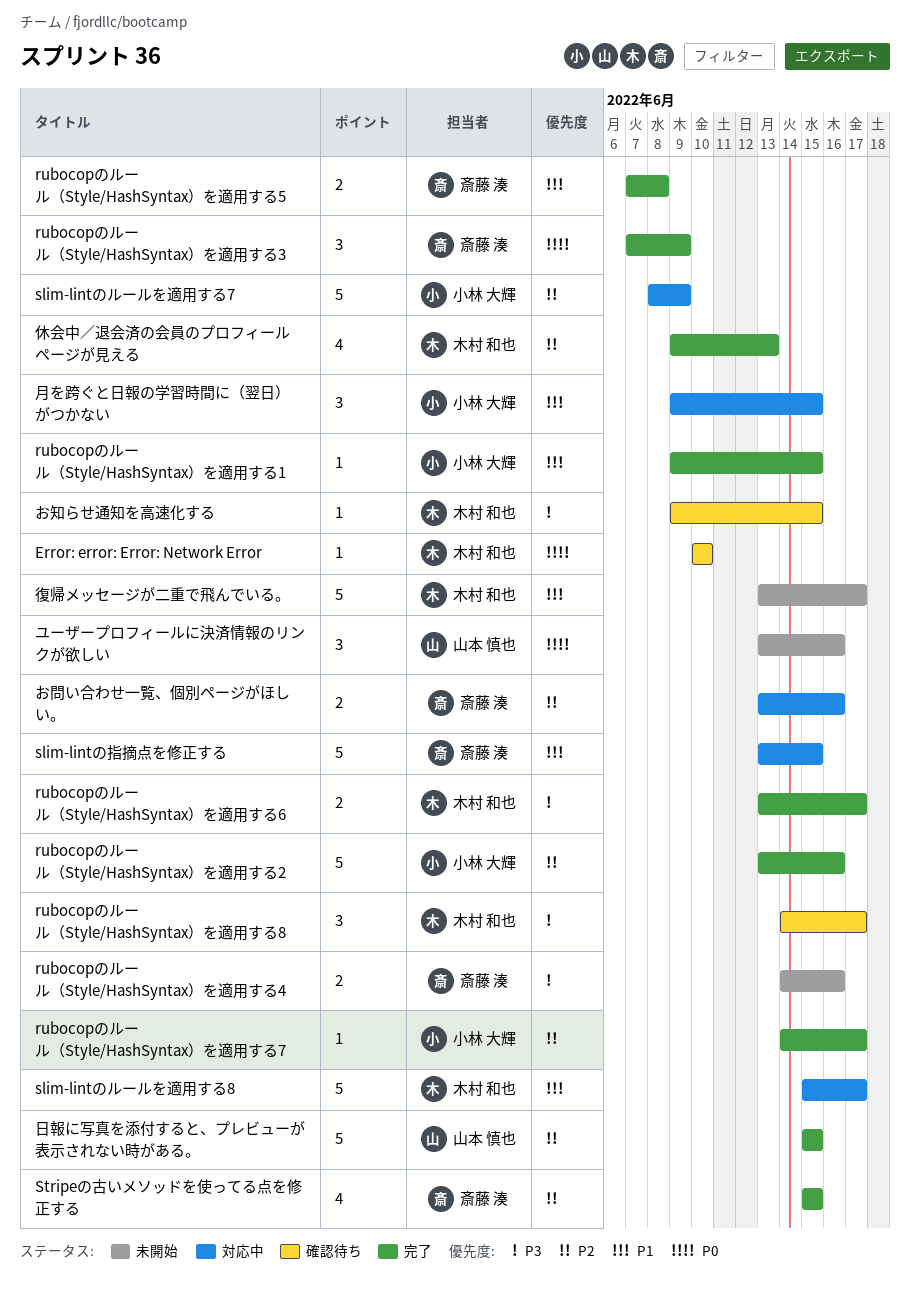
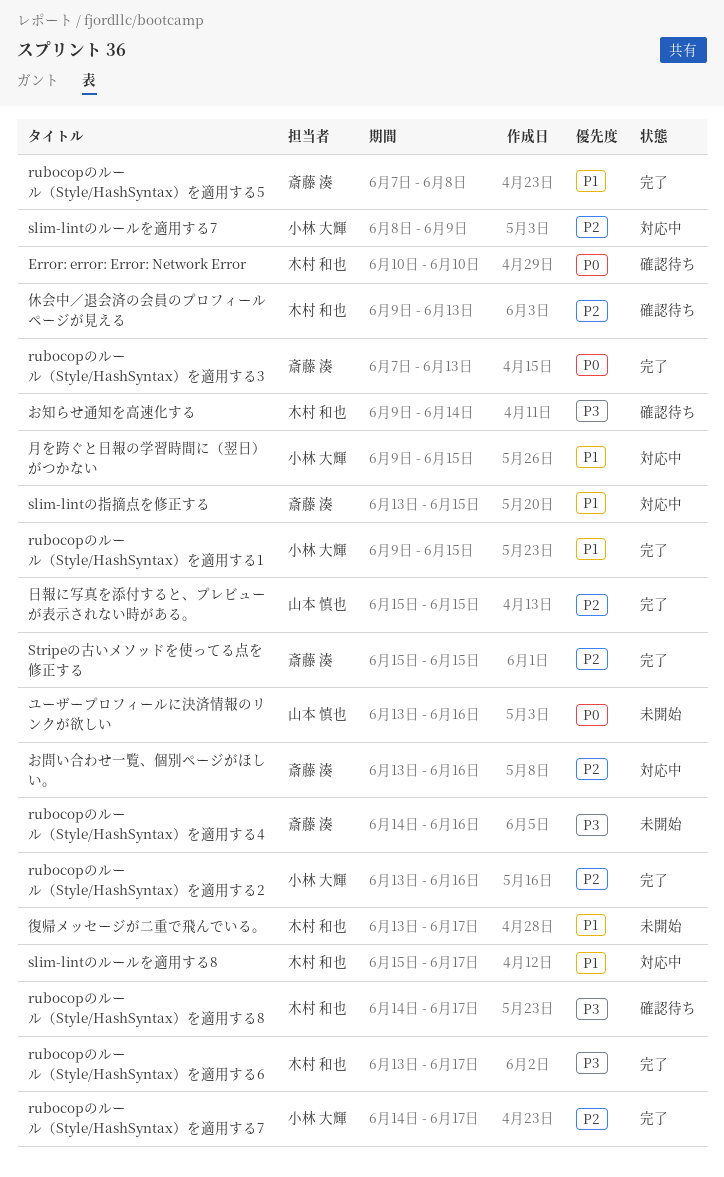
rubocopのルール（Style/HashSyntax）を適用する3, due: Jun 9 -> Jun 13
お知らせ通知を高速化する, due: Jun 15 -> Jun 14
休会中／退会済の会員のプロフィールページが見える, status: 完了 -> 確認待ち

